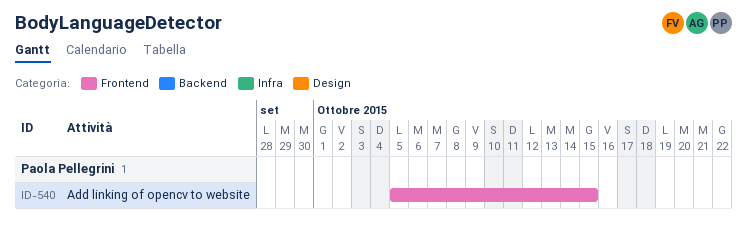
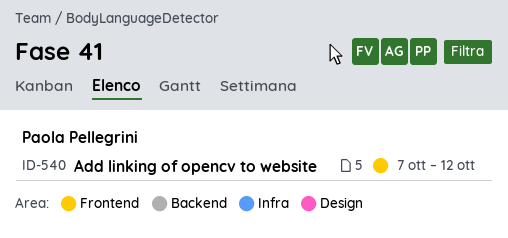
ID-540, start: Oct 5 -> Oct 7
ID-540, due: Oct 15 -> Oct 12

